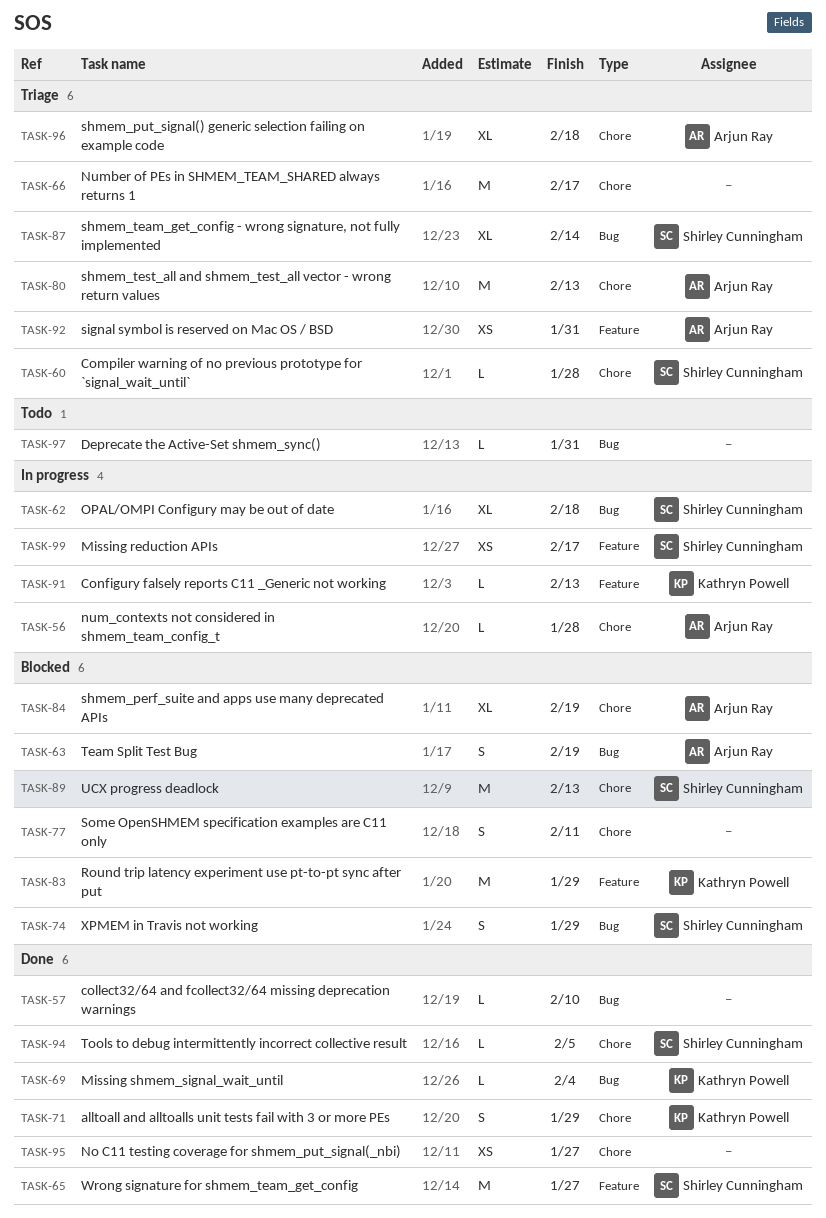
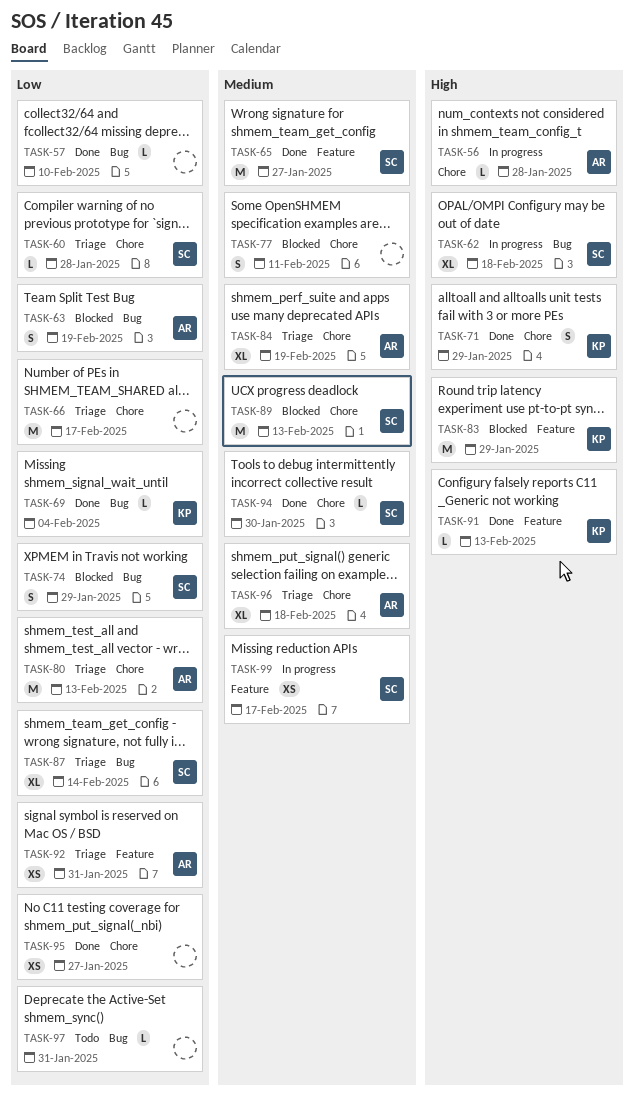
TASK-84, status: Blocked -> Triage
TASK-91, status: In progress -> Done
TASK-94, due: Feb 5 -> Jan 30

